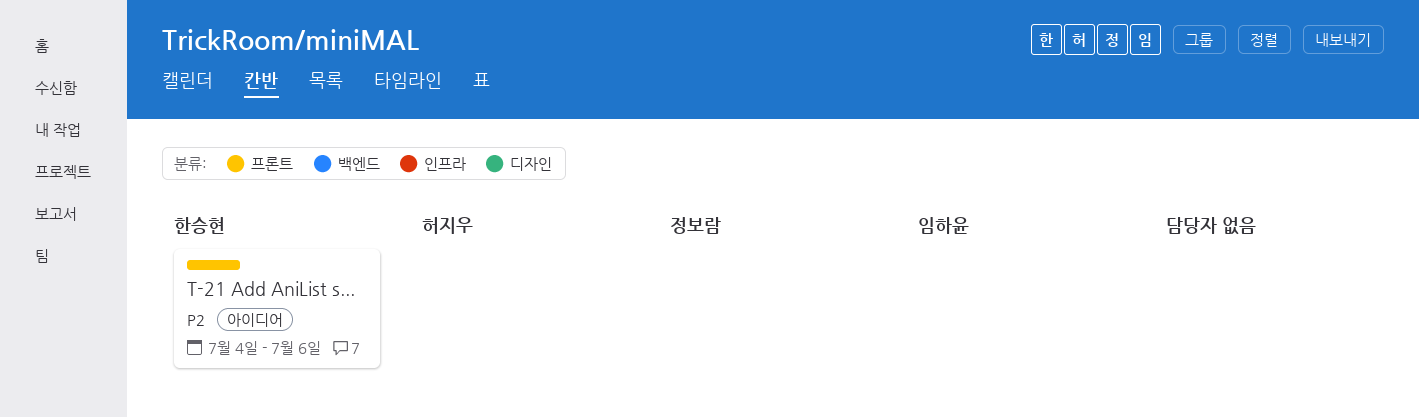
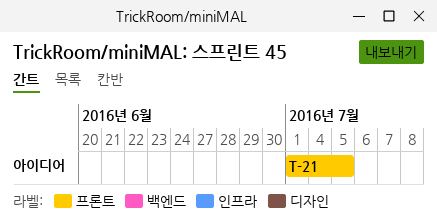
T-21, start: Jul 4 -> Jul 1
T-21, due: Jul 6 -> Jul 5

